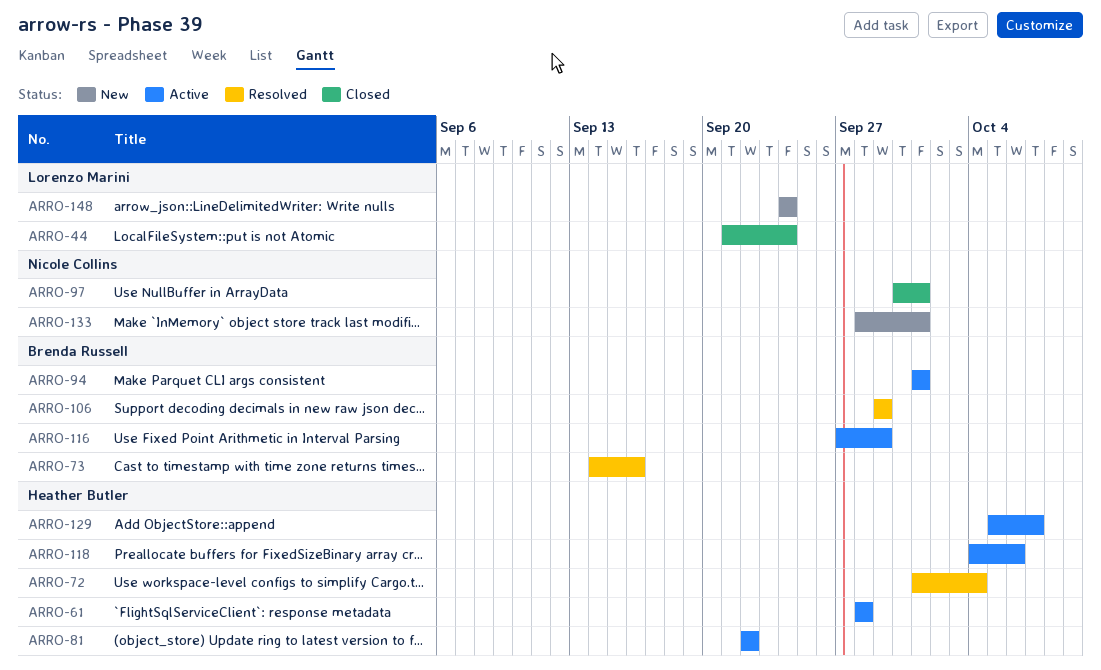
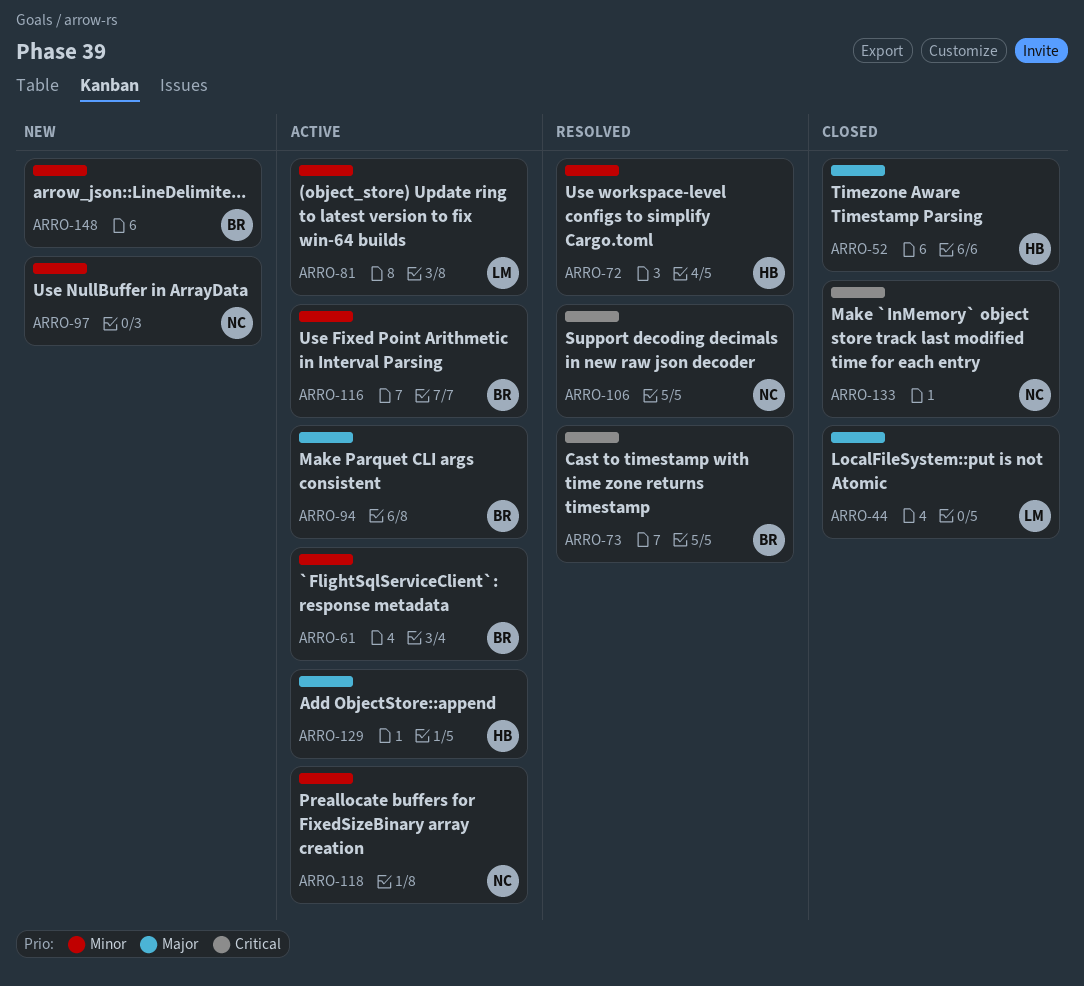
ARRO-52: none -> present
ARRO-61, owner: Heather Butler -> Brenda Russell
ARRO-81, owner: Heather Butler -> Lorenzo Marini
ARRO-97, status: Closed -> New
ARRO-106, owner: Brenda Russell -> Nicole Collins
ARRO-118, owner: Heather Butler -> Nicole Collins
ARRO-133, status: New -> Closed
ARRO-148, owner: Lorenzo Marini -> Brenda Russell

